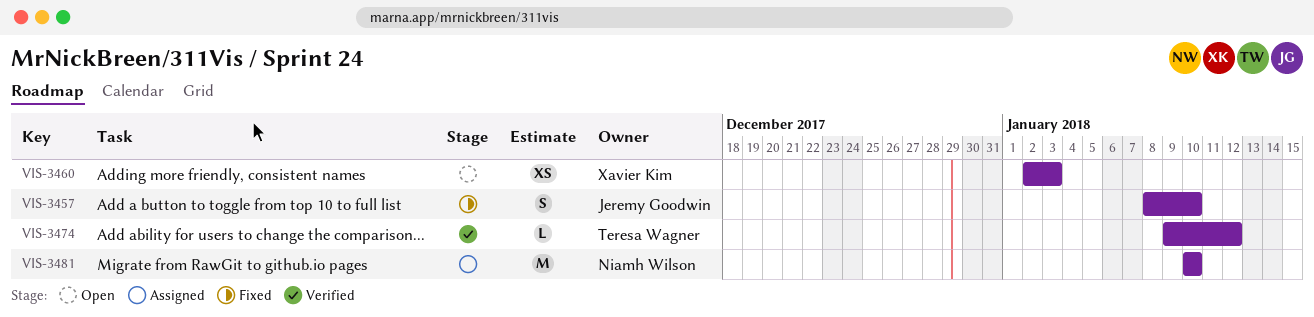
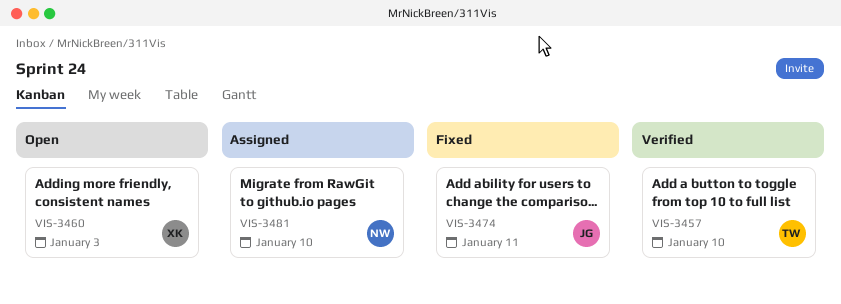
VIS-3457, status: Fixed -> Verified
VIS-3457, owner: Jeremy Goodwin -> Teresa Wagner
VIS-3474, status: Verified -> Fixed
VIS-3474, owner: Teresa Wagner -> Jeremy Goodwin
VIS-3474, due: Jan 12 -> Jan 11

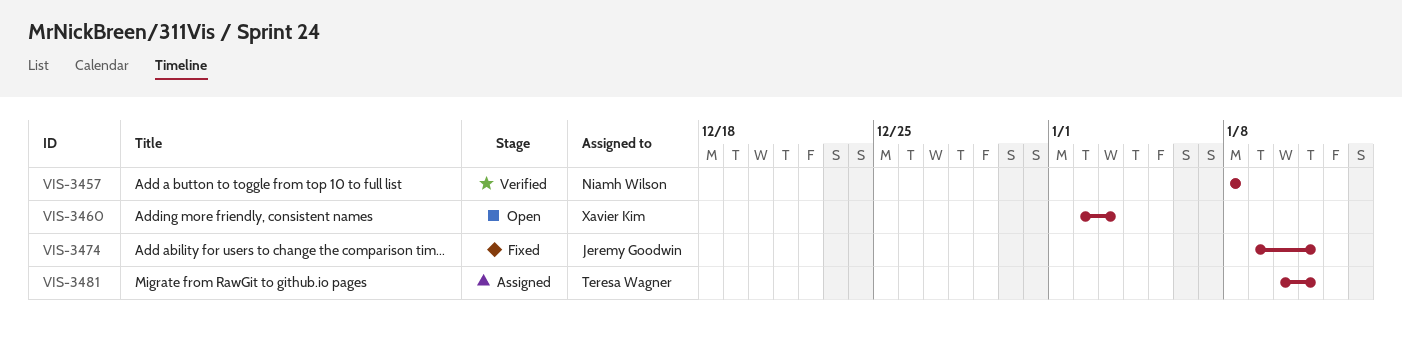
VIS-3457, owner: Teresa Wagner -> Niamh Wilson
VIS-3457, due: Jan 10 -> Jan 8
VIS-3481, owner: Niamh Wilson -> Teresa Wagner
VIS-3481, due: Jan 10 -> Jan 11

